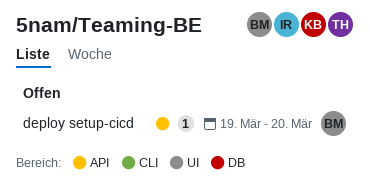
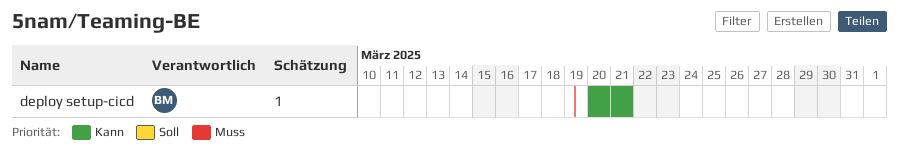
deploy setup-cicd, start: Mar 19 -> Mar 20
deploy setup-cicd, due: Mar 20 -> Mar 21

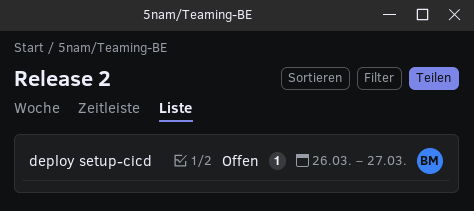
deploy setup-cicd, start: Mar 20 -> Mar 26
deploy setup-cicd, due: Mar 21 -> Mar 27

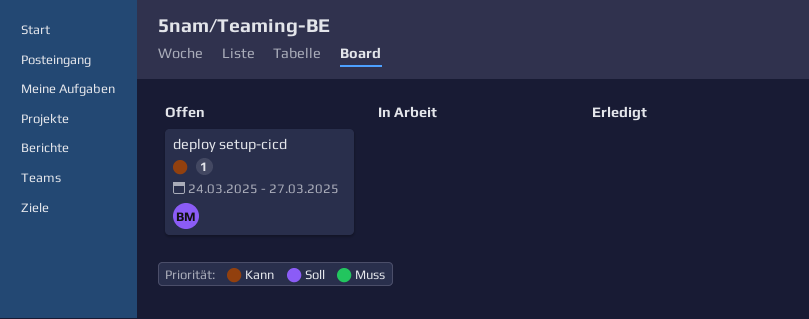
deploy setup-cicd, start: Mar 26 -> Mar 24

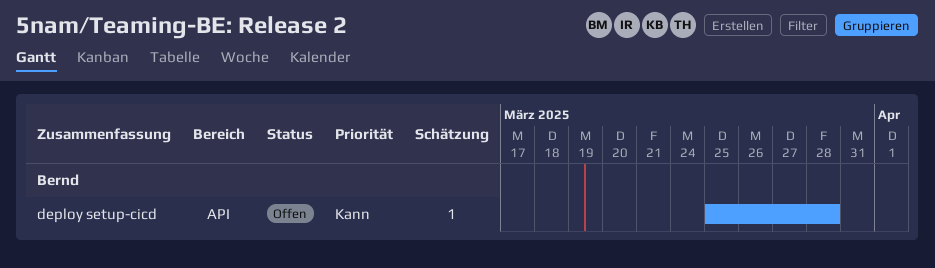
deploy setup-cicd, start: Mar 24 -> Mar 25
deploy setup-cicd, due: Mar 27 -> Mar 28

